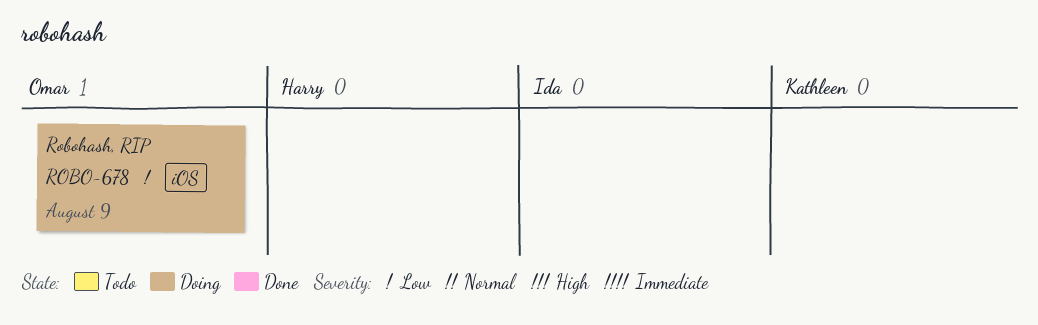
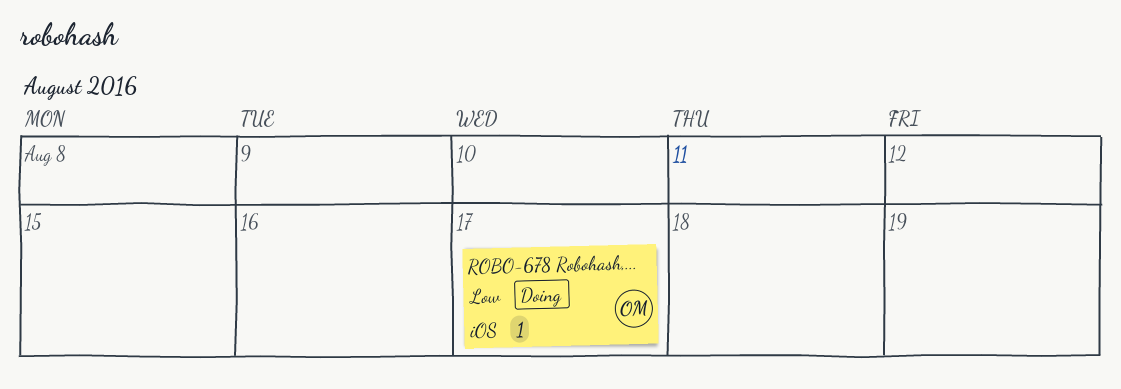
ROBO-678, due: Aug 9 -> Aug 17

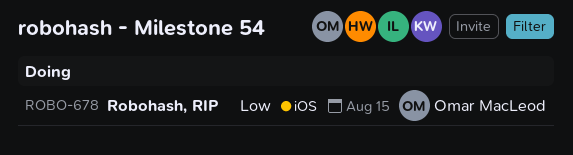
ROBO-678, due: Aug 17 -> Aug 15

